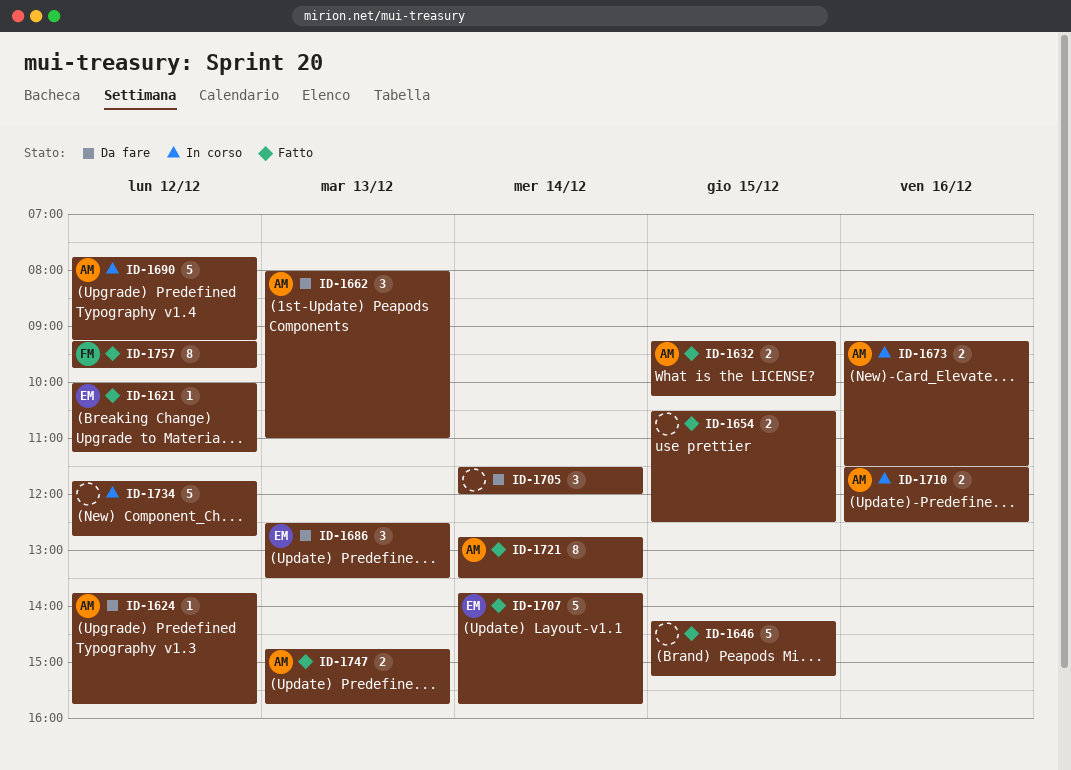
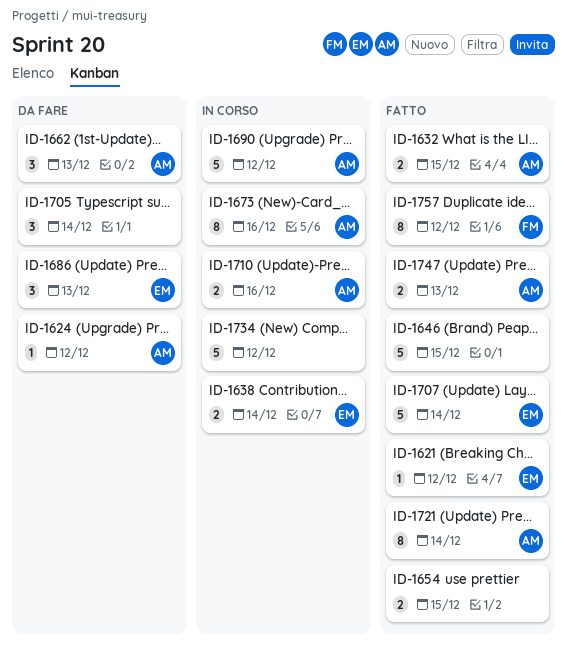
ID-1638: none -> present
ID-1673, estimate: 2 -> 8

